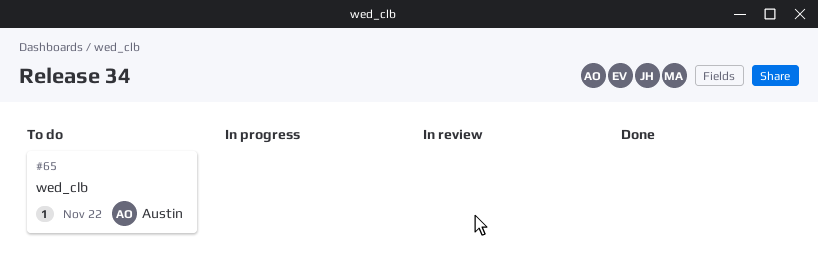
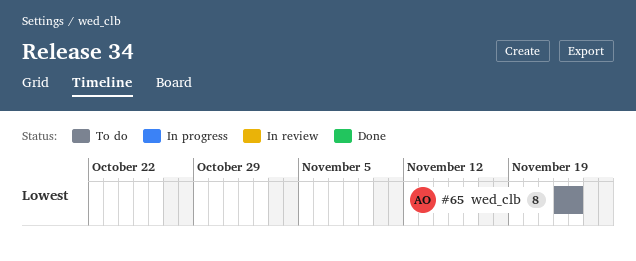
#65, estimate: 1 -> 8
#65, due: Nov 22 -> Nov 23

